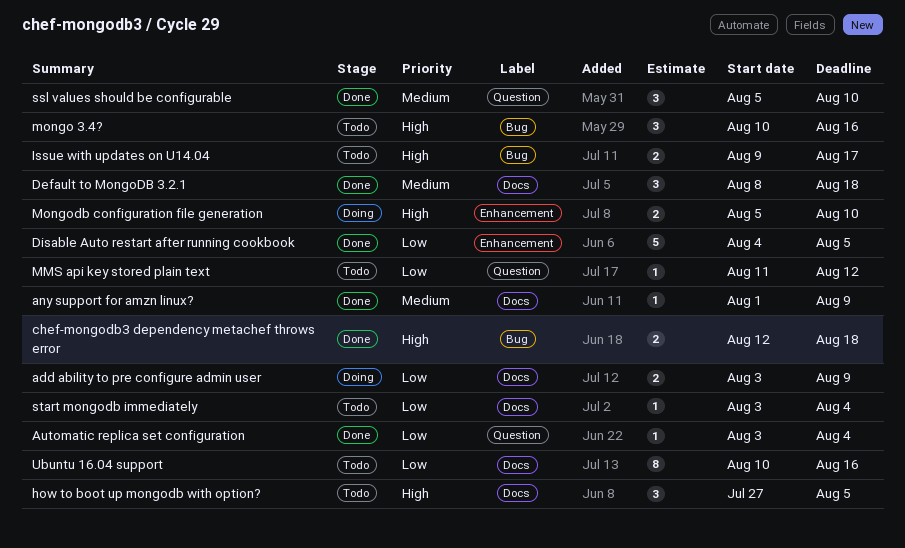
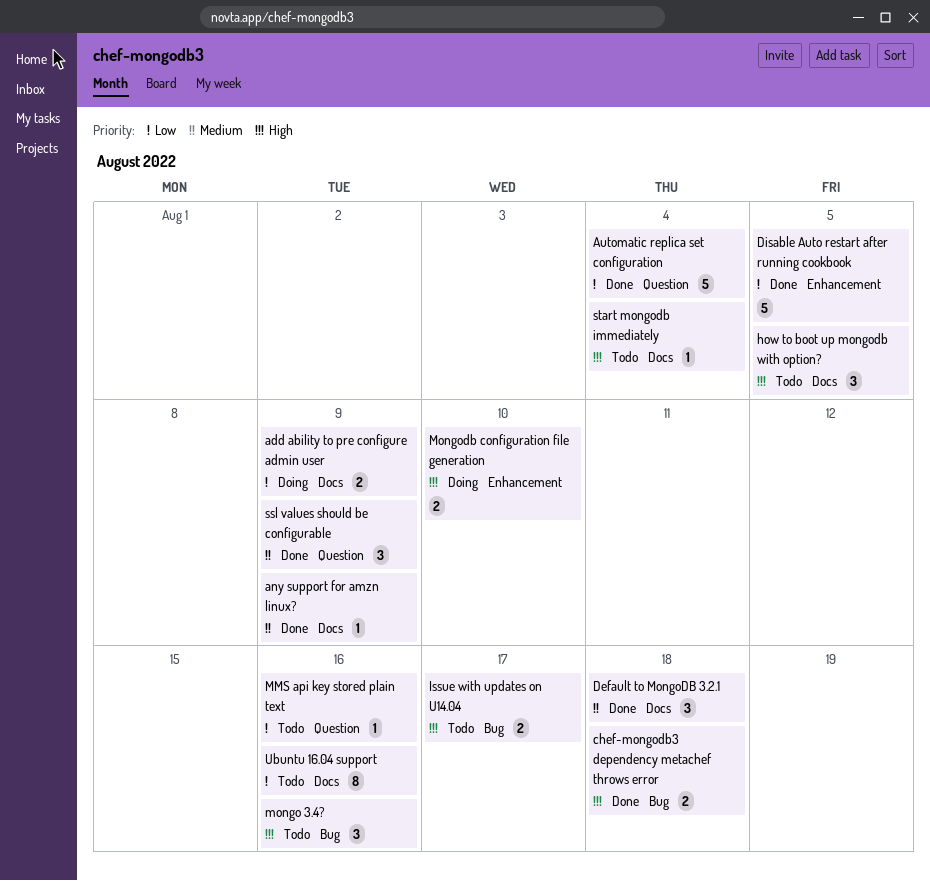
Automatic replica set configuration, estimate: 1 -> 5
MMS api key stored plain text, due: Aug 12 -> Aug 16
ssl values should be configurable, due: Aug 10 -> Aug 9
start mongodb immediately, priority: Low -> High

